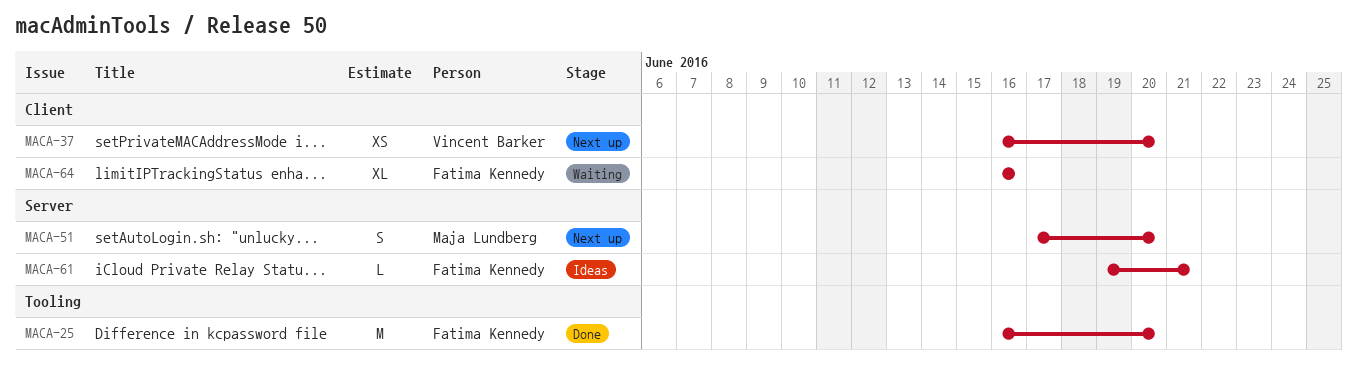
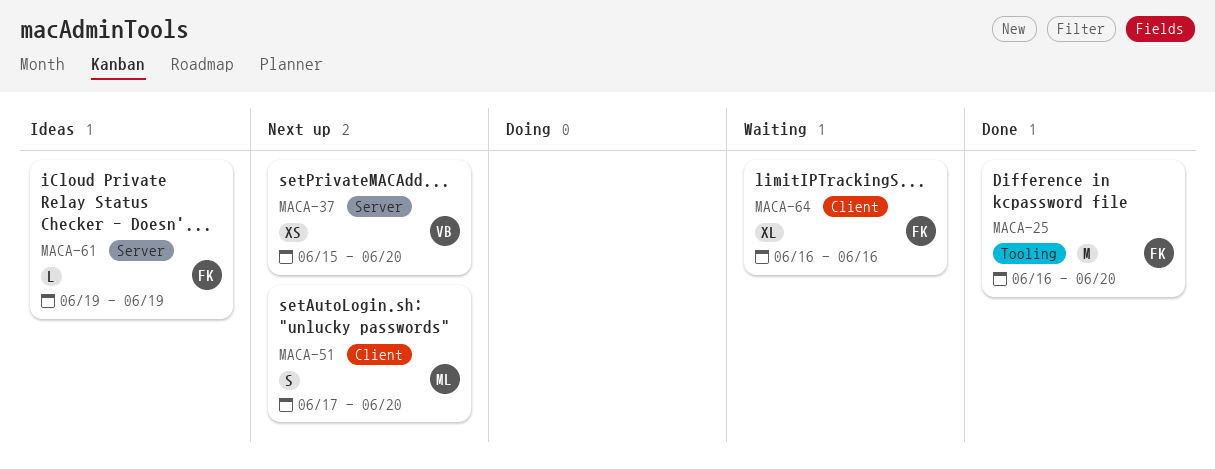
MACA-37, label: Client -> Server
MACA-37, start: Jun 16 -> Jun 15
MACA-51, label: Server -> Client
MACA-61, due: Jun 21 -> Jun 19

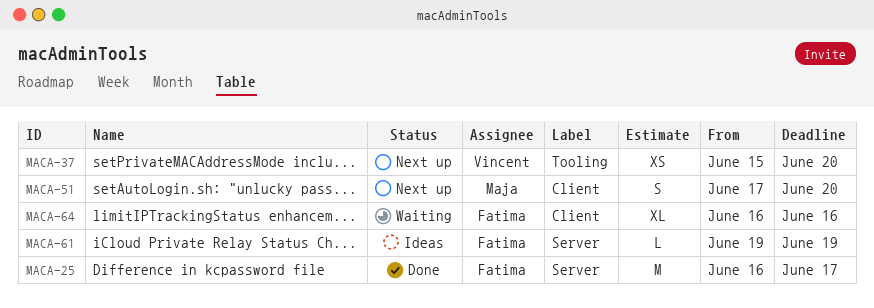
MACA-25, label: Tooling -> Server
MACA-25, due: Jun 20 -> Jun 17
MACA-37, label: Server -> Tooling

